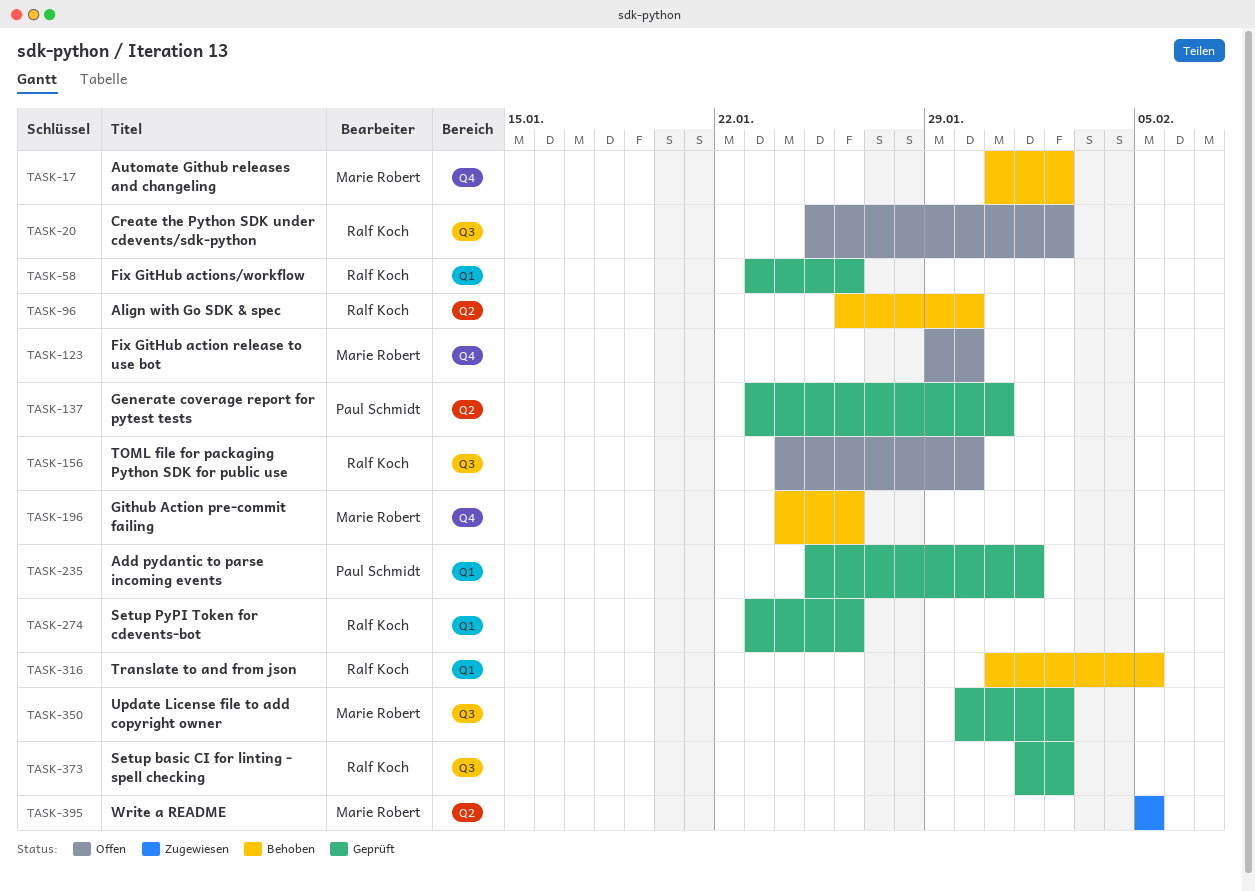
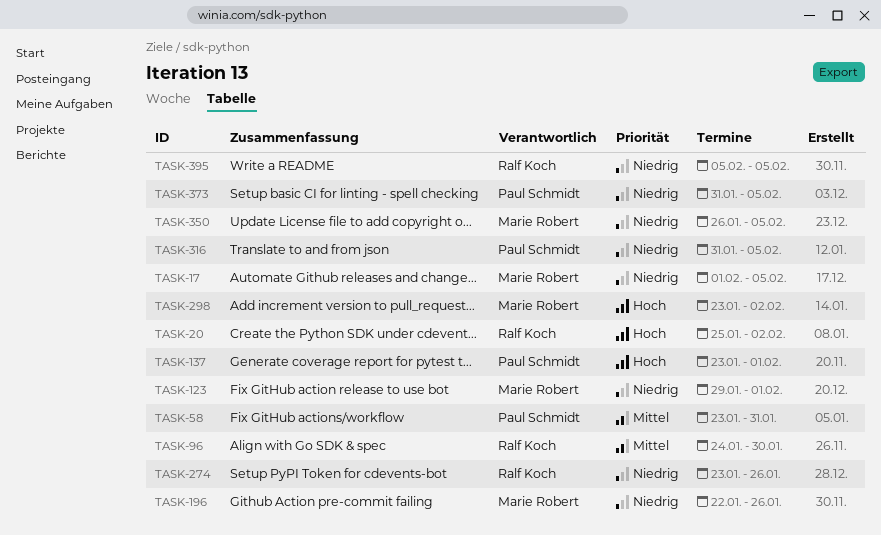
TASK-17, start: Jan 31 -> Feb 1
TASK-17, due: Feb 2 -> Feb 5
TASK-58, owner: Ralf Koch -> Paul Schmidt
TASK-58, due: Jan 26 -> Jan 31
TASK-96, start: Jan 26 -> Jan 24
TASK-123, due: Jan 30 -> Feb 1
TASK-137, due: Jan 31 -> Feb 1
TASK-156: present -> none
TASK-196, start: Jan 24 -> Jan 22
TASK-235: present -> none
TASK-298: none -> present
TASK-316, owner: Ralf Koch -> Paul Schmidt
TASK-350, start: Jan 30 -> Jan 26
TASK-350, due: Feb 2 -> Feb 5
TASK-373, owner: Ralf Koch -> Paul Schmidt
TASK-373, start: Feb 1 -> Jan 31
TASK-373, due: Feb 2 -> Feb 5
TASK-395, owner: Marie Robert -> Ralf Koch

